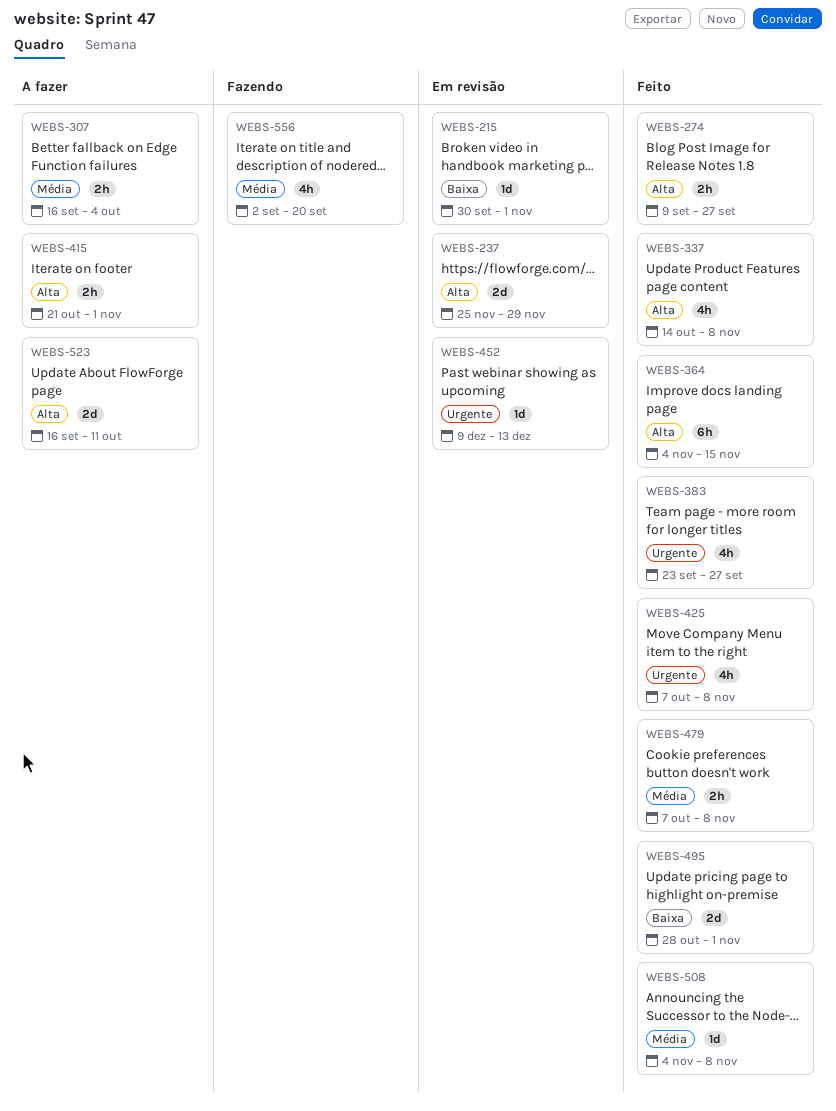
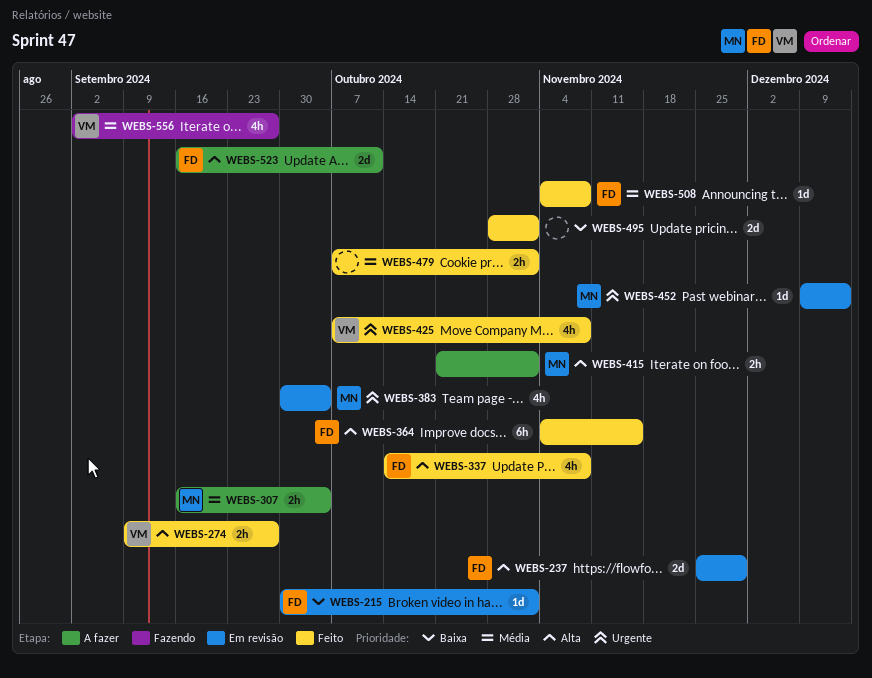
WEBS-383, status: Feito -> Em revisão
WEBS-383, start: Sep 23 -> Sep 30
WEBS-383, due: Sep 27 -> Oct 4
WEBS-479, due: Nov 8 -> Nov 1
WEBS-556, due: Sep 20 -> Sep 27

